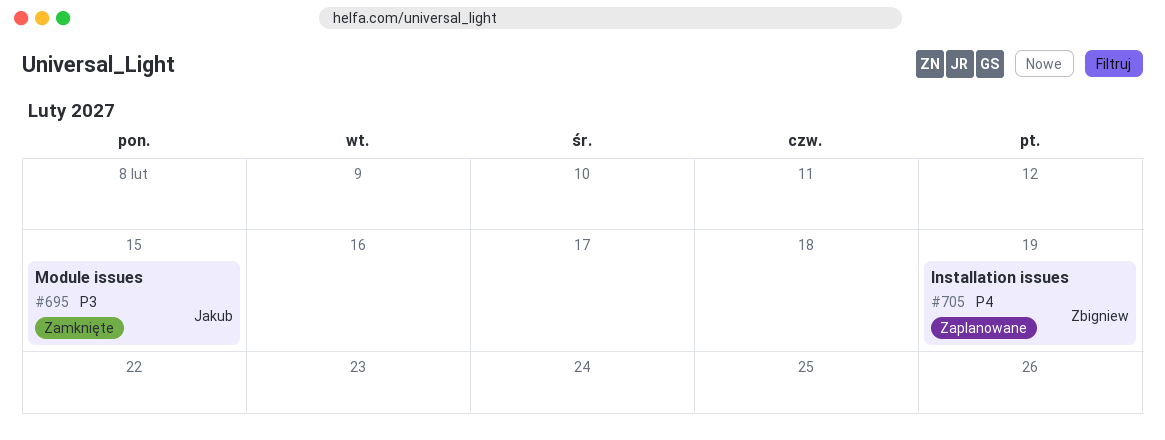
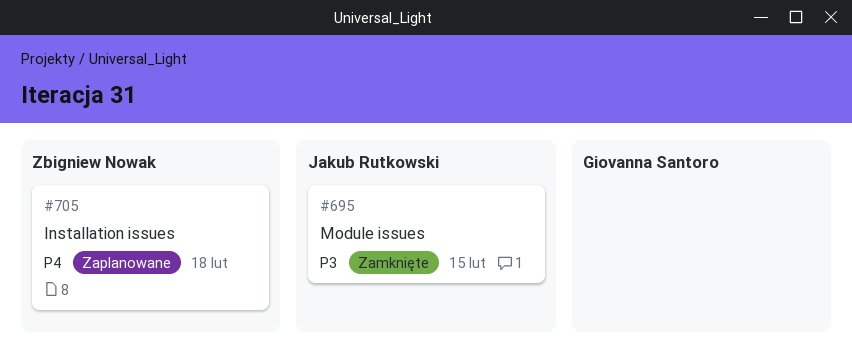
#705, due: Feb 19 -> Feb 18

